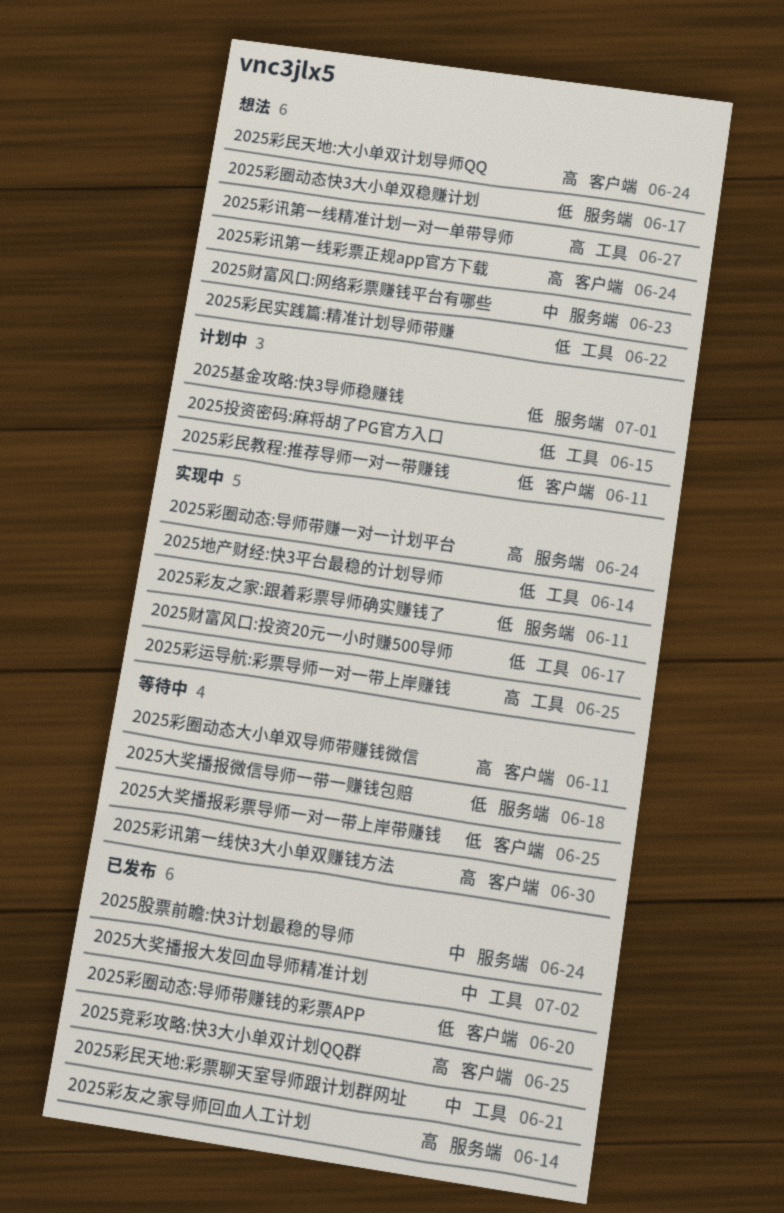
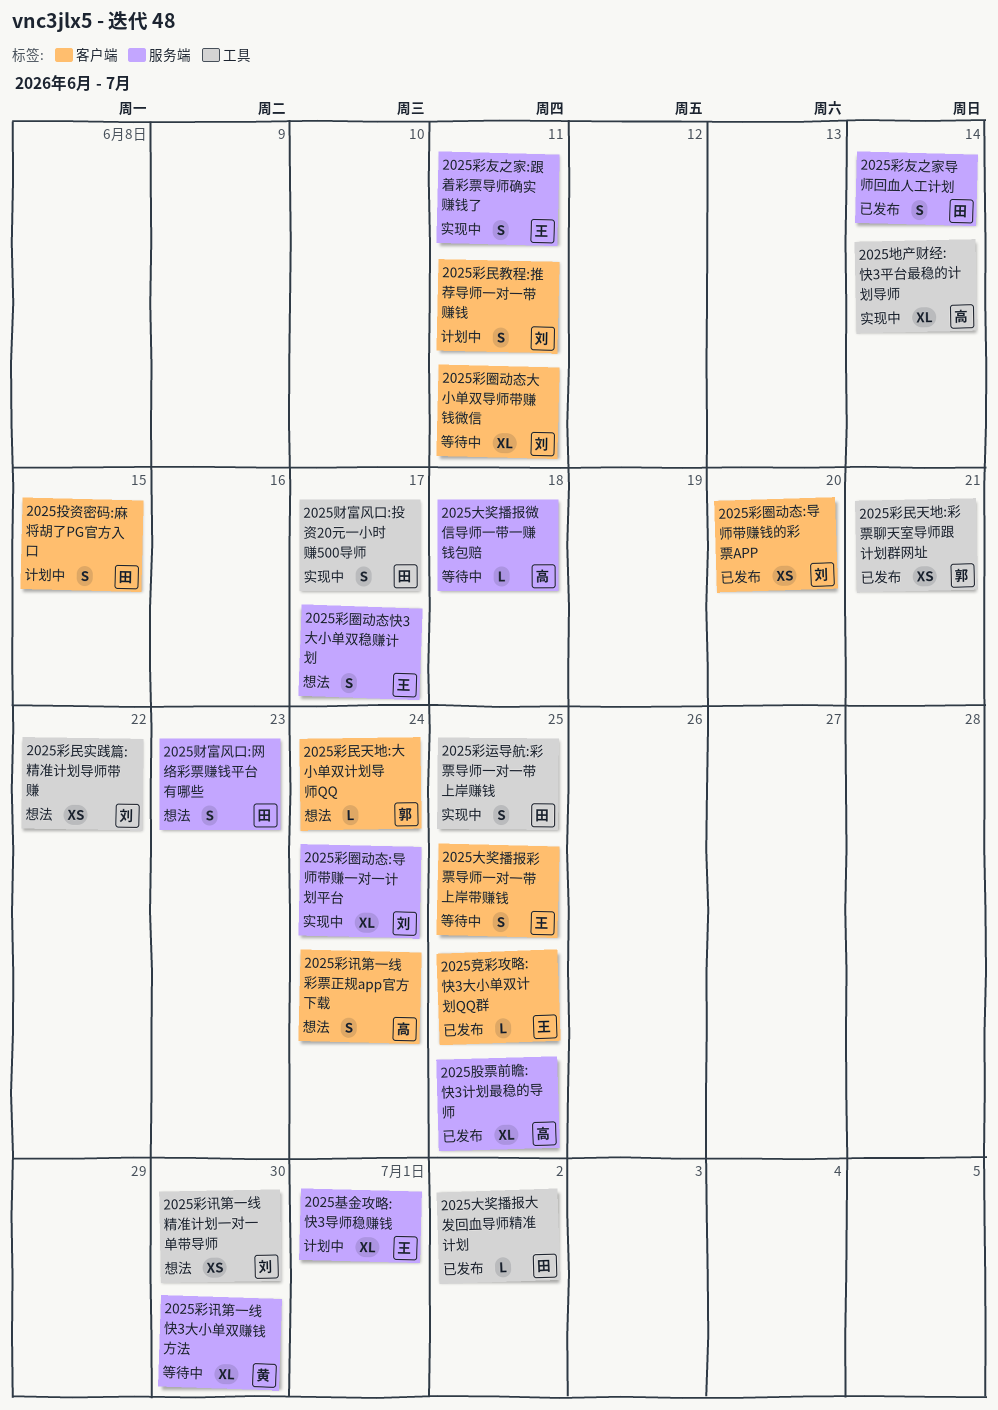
2025彩讯第一线快3大小单双赚钱方法, label: 客户端 -> 服务端
2025彩讯第一线精准计划一对一单带导师, due: Jun 27 -> Jun 30
2025投资密码:麻将胡了PG官方入口, label: 工具 -> 客户端
2025股票前瞻:快3计划最稳的导师, due: Jun 24 -> Jun 25

